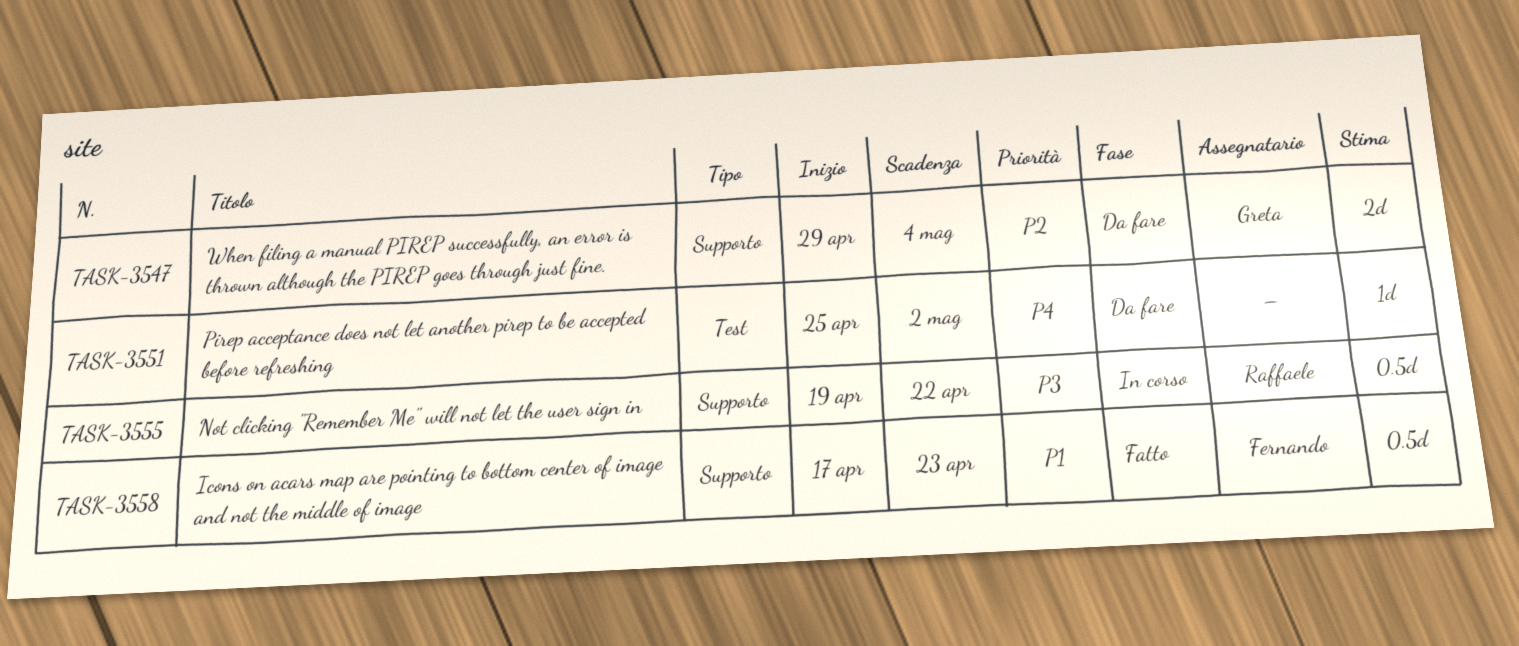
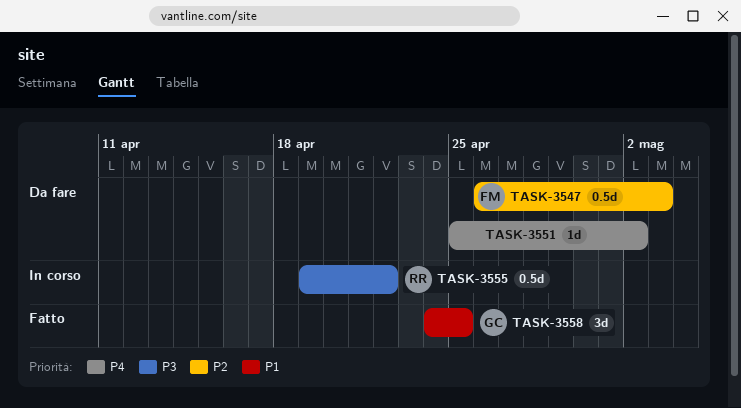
TASK-3547, owner: Greta -> Fernando
TASK-3547, estimate: 2d -> 0.5d
TASK-3547, start: Apr 29 -> Apr 26
TASK-3547, due: May 4 -> May 3
TASK-3558, owner: Fernando -> Greta
TASK-3558, estimate: 0.5d -> 3d
TASK-3558, start: Apr 17 -> Apr 24
TASK-3558, due: Apr 23 -> Apr 25

